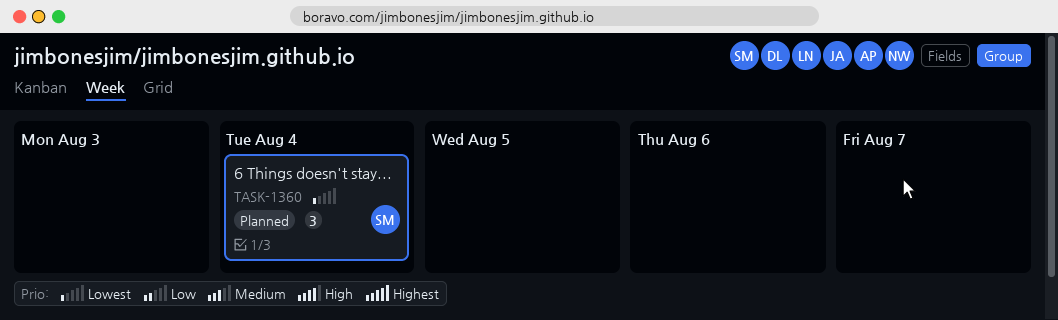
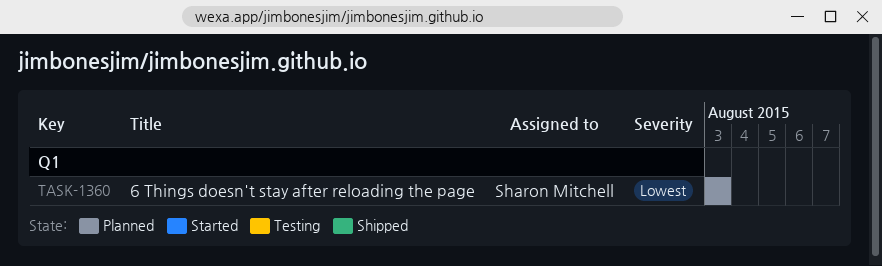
TASK-1360, due: Aug 4 -> Aug 3

